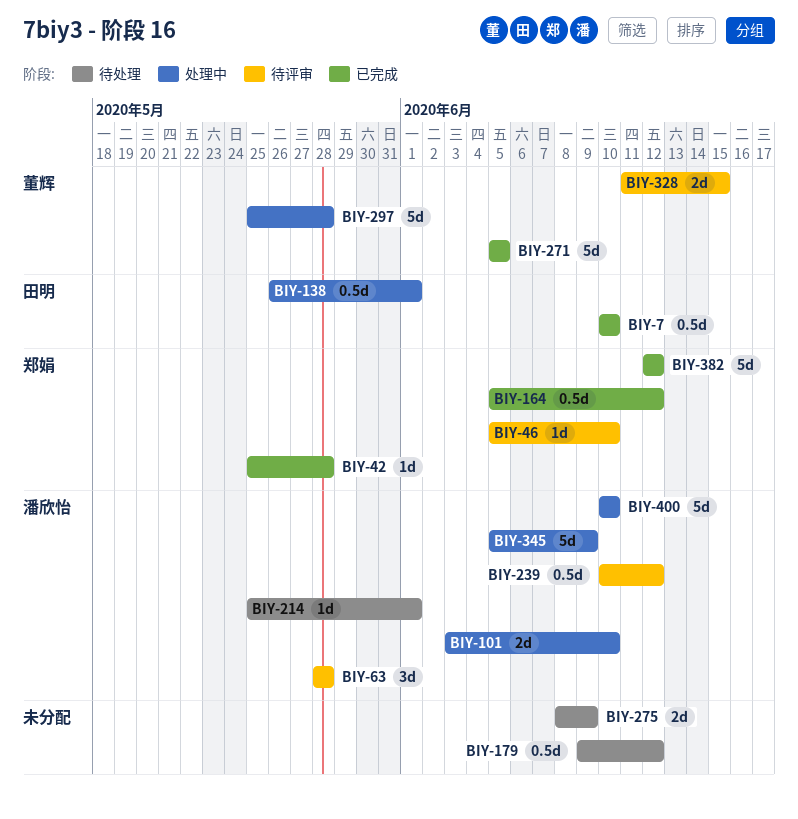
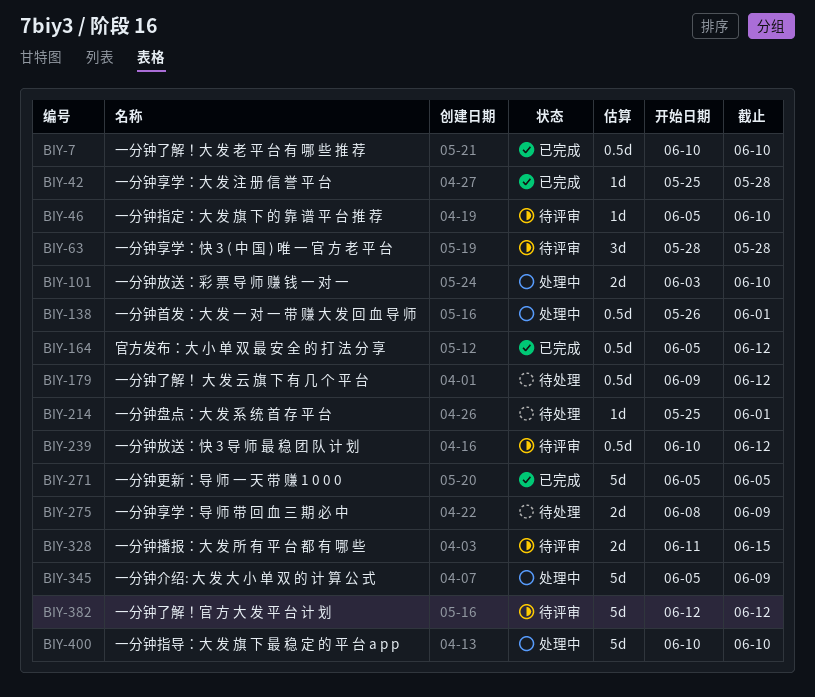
BIY-297: present -> none
BIY-382, status: 已完成 -> 待评审

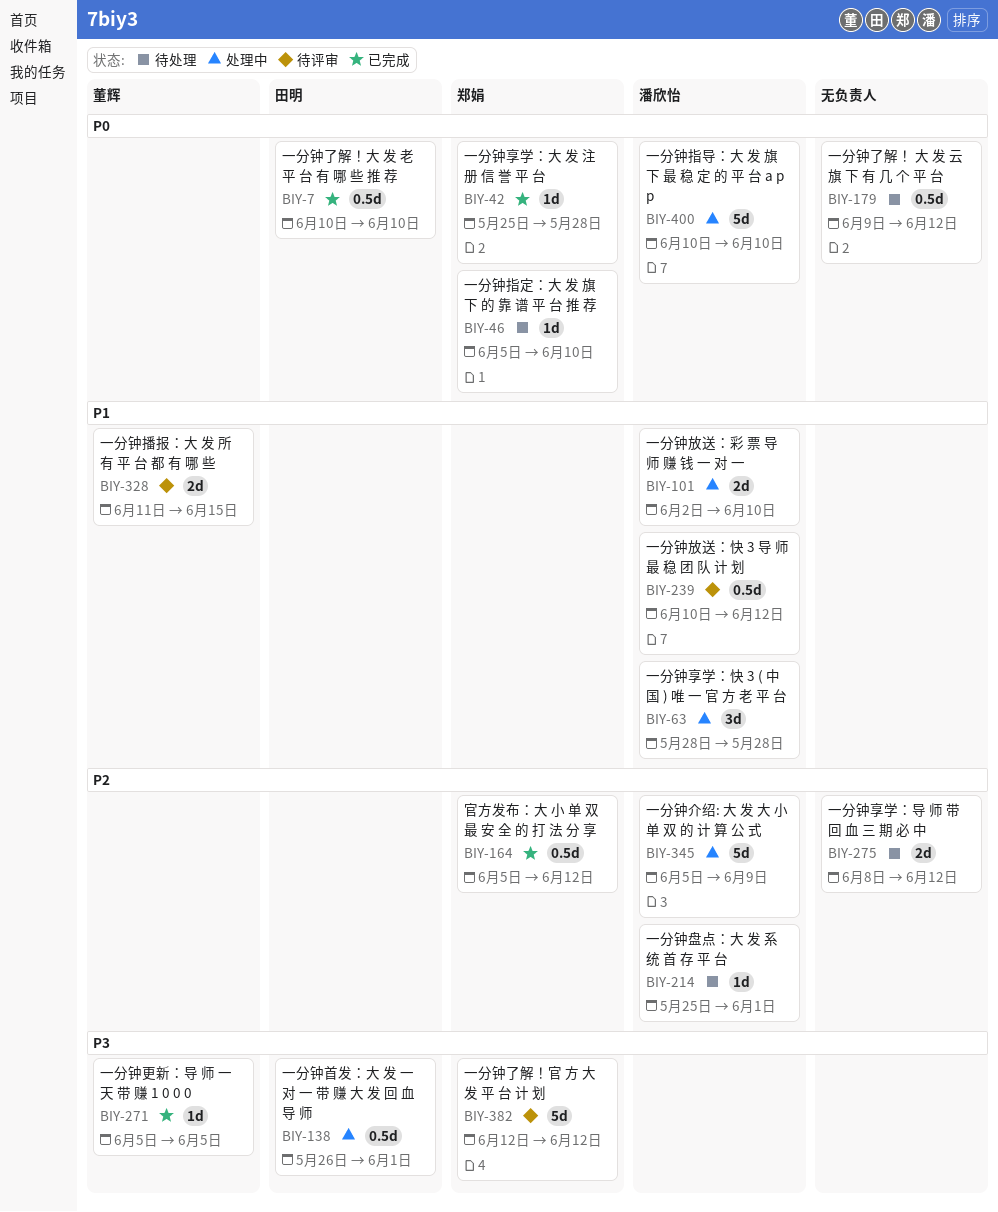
BIY-46, status: 待评审 -> 待处理
BIY-63, status: 待评审 -> 处理中
BIY-101, start: Jun 3 -> Jun 2
BIY-271, estimate: 5d -> 1d
BIY-275, due: Jun 9 -> Jun 12

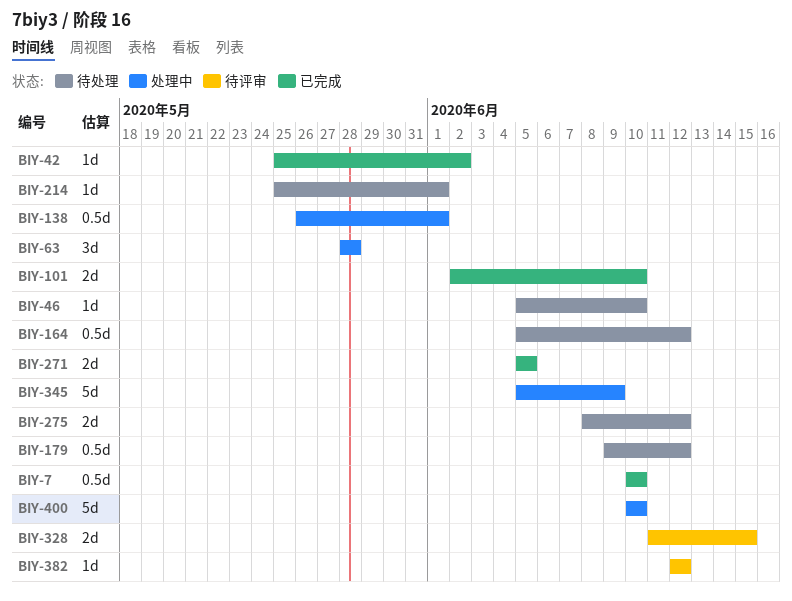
BIY-42, due: May 28 -> Jun 2
BIY-101, status: 处理中 -> 已完成
BIY-164, status: 已完成 -> 待处理
BIY-239: present -> none
BIY-271, estimate: 1d -> 2d
BIY-382, estimate: 5d -> 1d

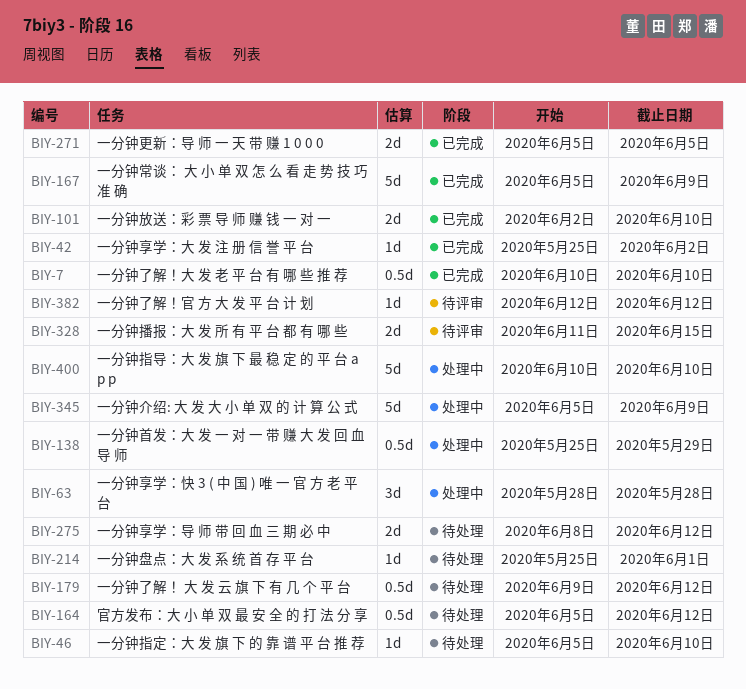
BIY-138, start: May 26 -> May 25
BIY-138, due: Jun 1 -> May 29
BIY-167: none -> present

